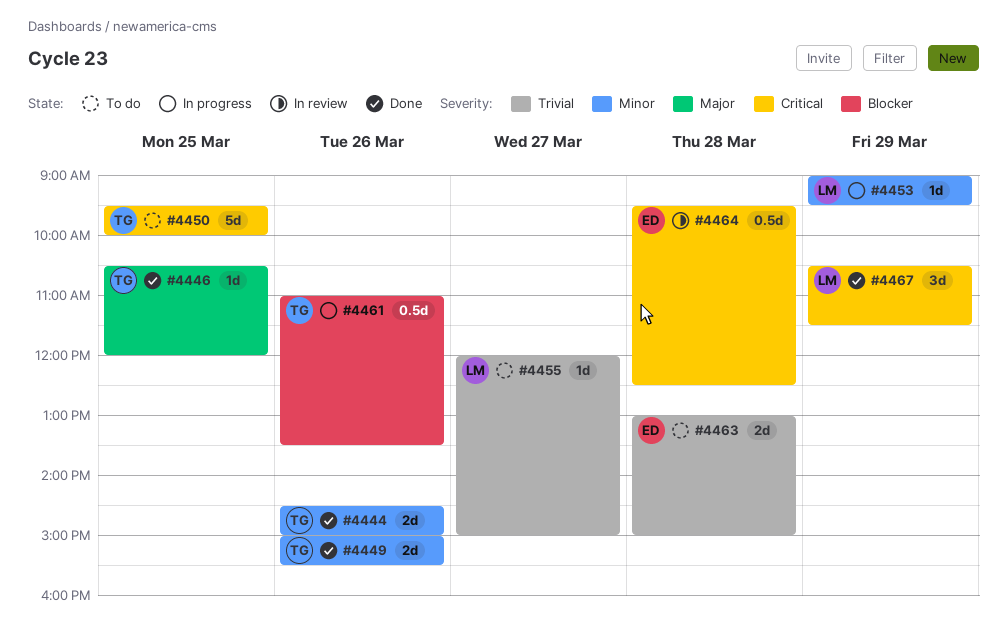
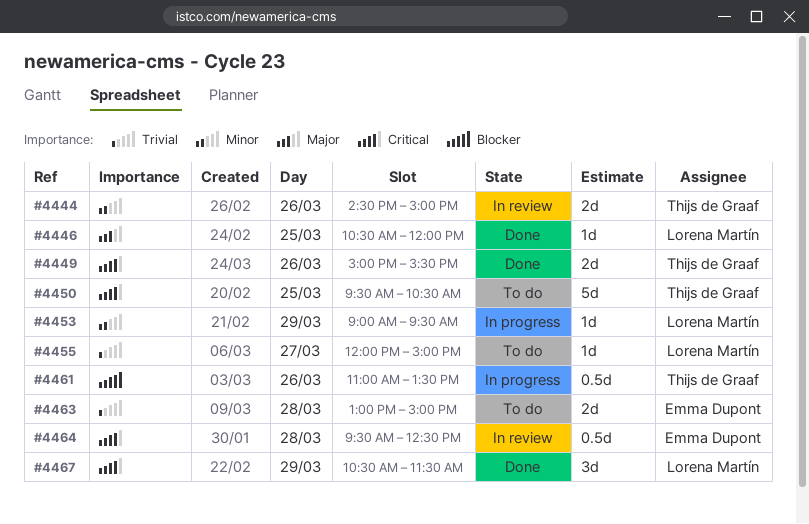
#4444, status: Done -> In review
#4446, owner: Thijs de Graaf -> Lorena Martín
#4449, priority: Minor -> Critical
#4450, ends: 10:00 -> 10:30

